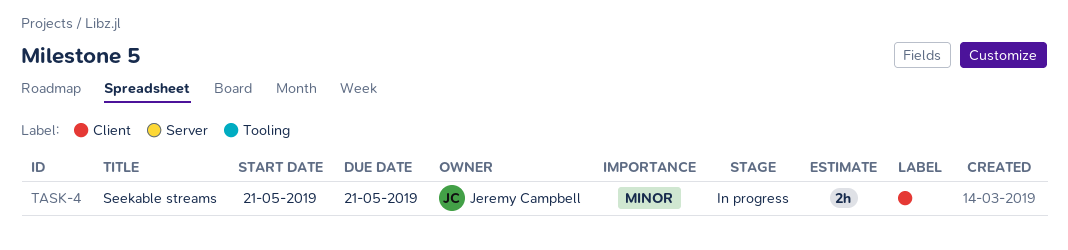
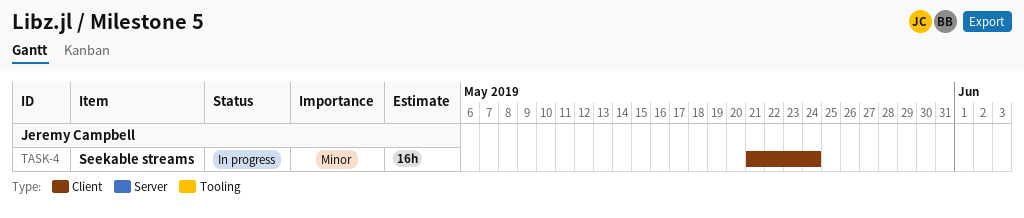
TASK-4, estimate: 2h -> 16h
TASK-4, due: May 21 -> May 24

